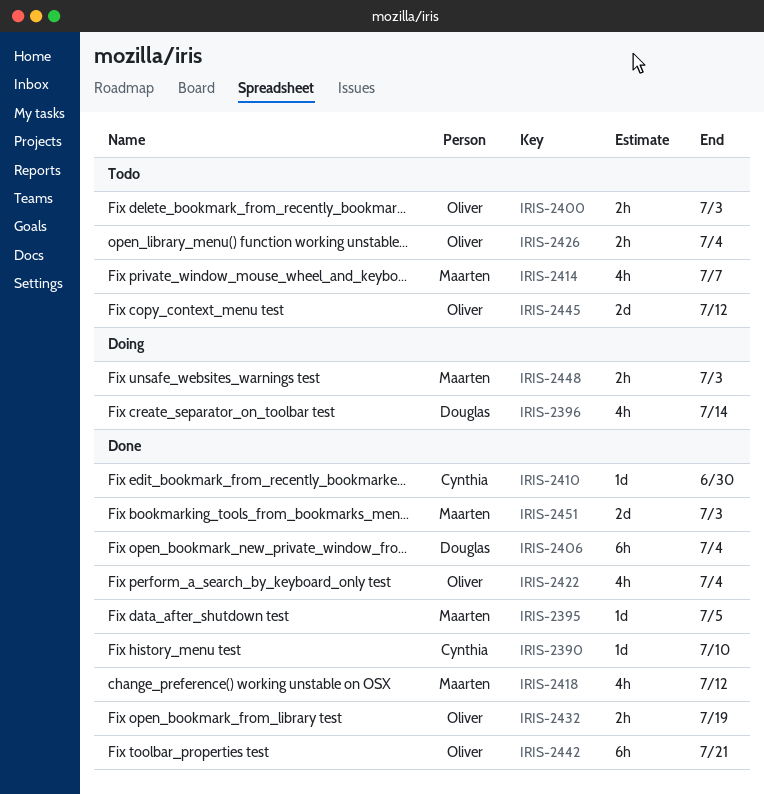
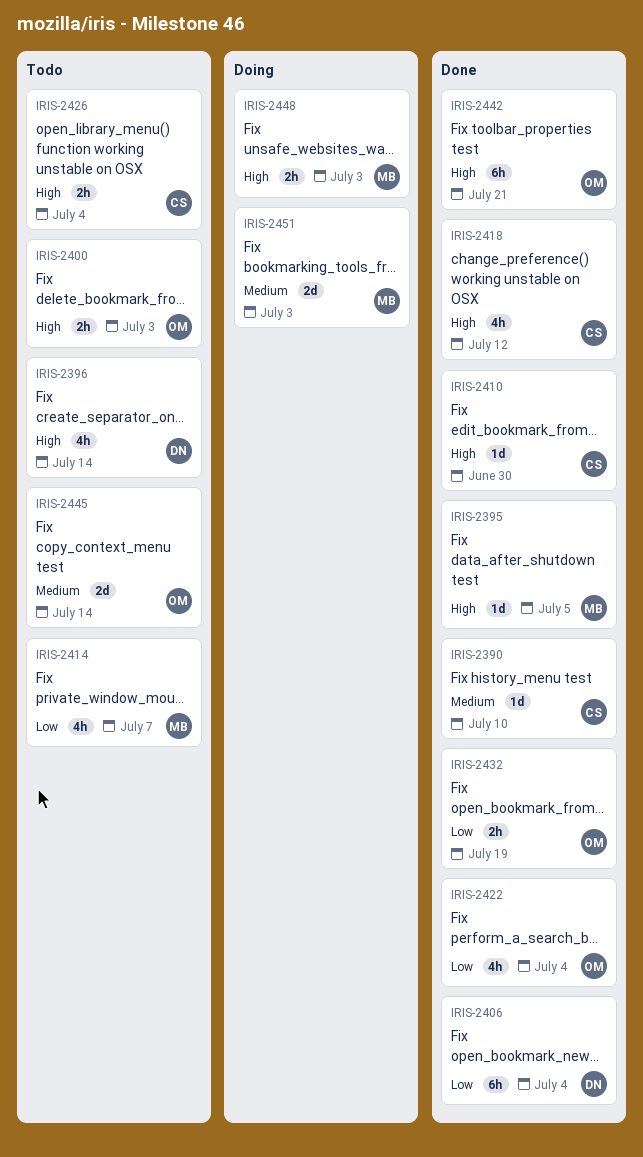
IRIS-2396, status: Doing -> Todo
IRIS-2418, owner: Maarten -> Cynthia
IRIS-2426, owner: Oliver -> Cynthia
IRIS-2445, due: Jul 12 -> Jul 14
IRIS-2451, status: Done -> Doing

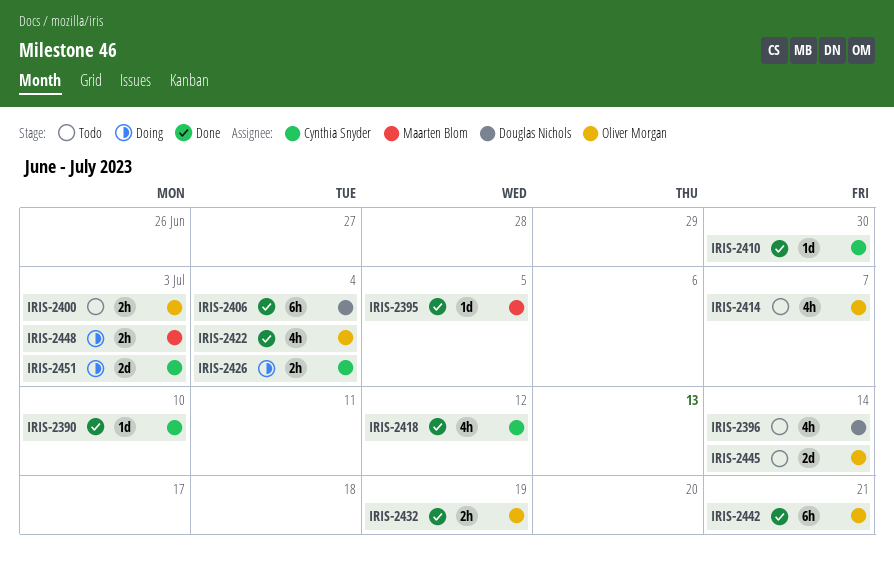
IRIS-2414, owner: Maarten Blom -> Oliver Morgan
IRIS-2426, status: Todo -> Doing
IRIS-2451, owner: Maarten Blom -> Cynthia Snyder

